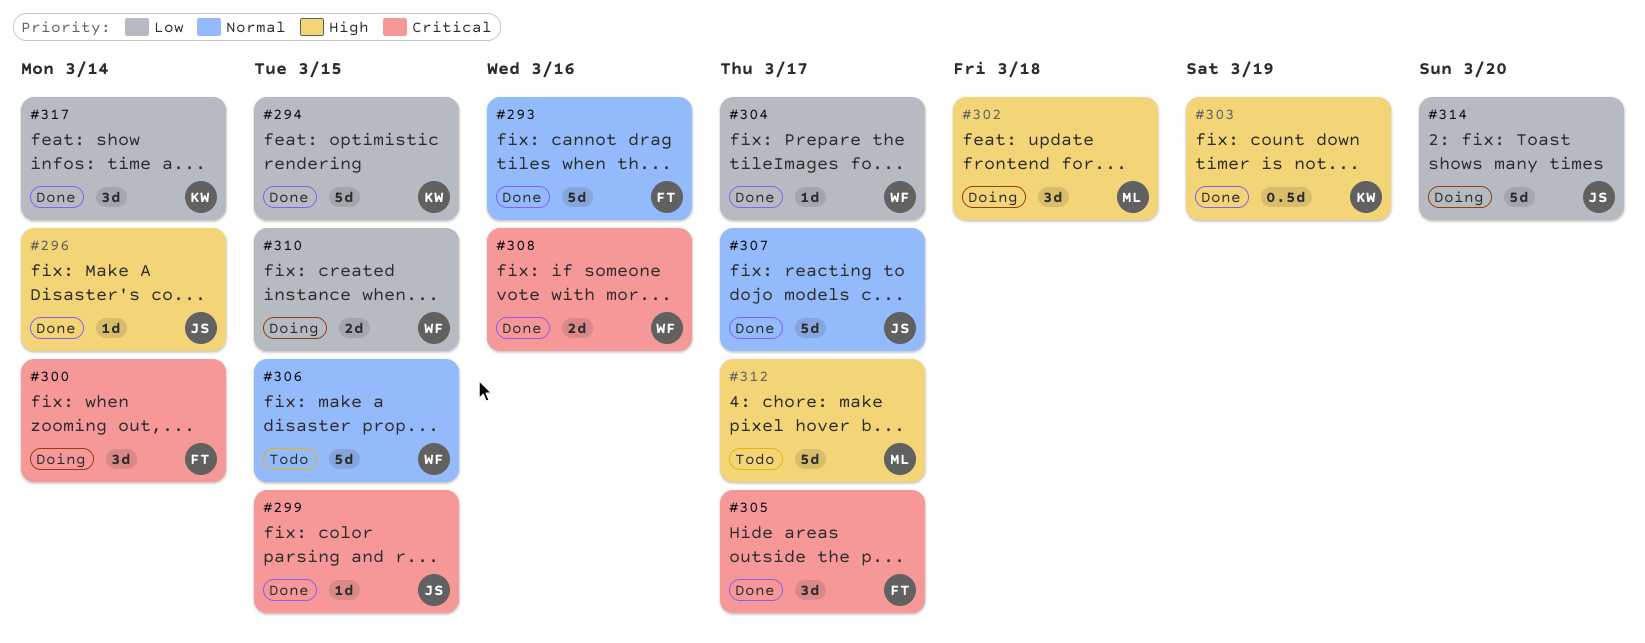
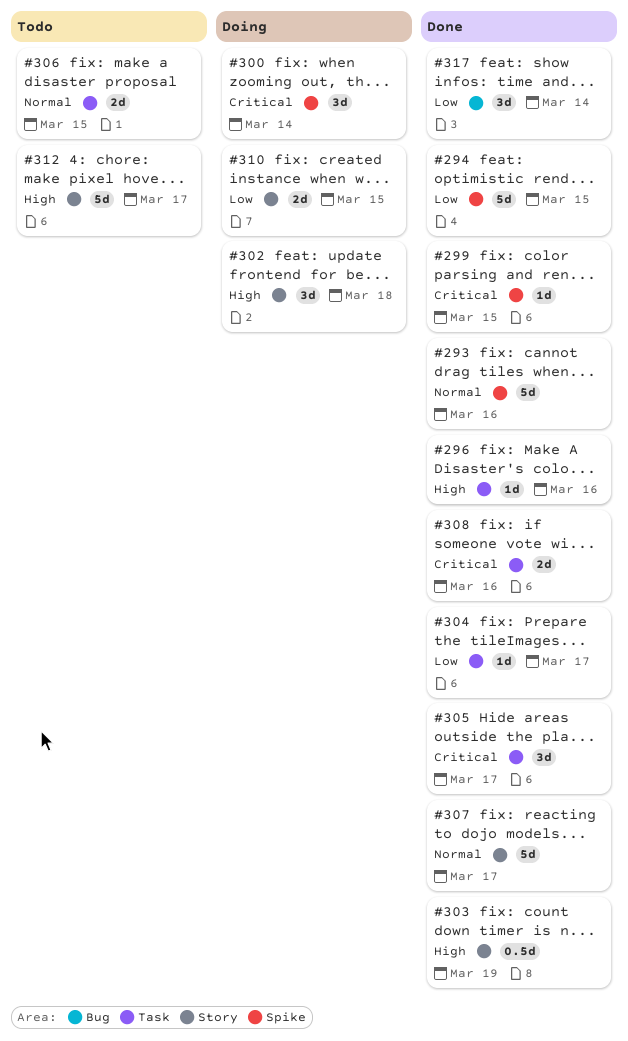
#296, due: Mar 14 -> Mar 16
#306, estimate: 5d -> 2d
#314: present -> none

